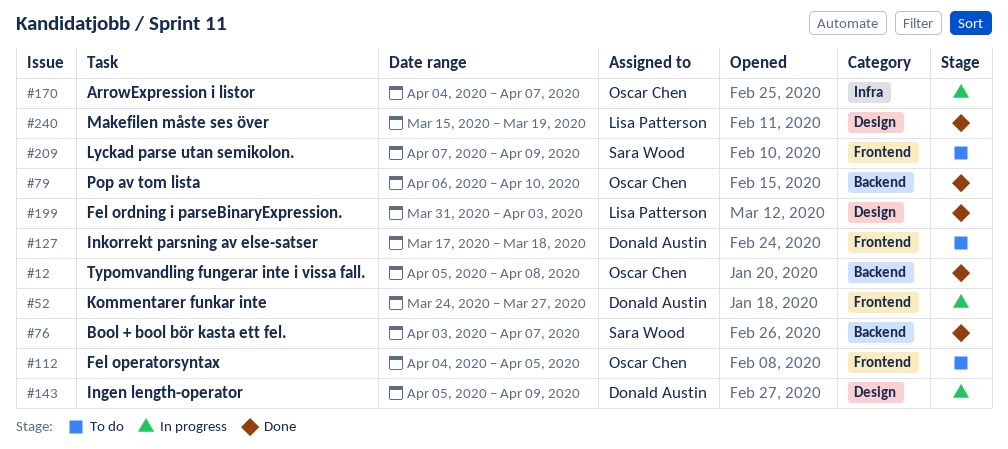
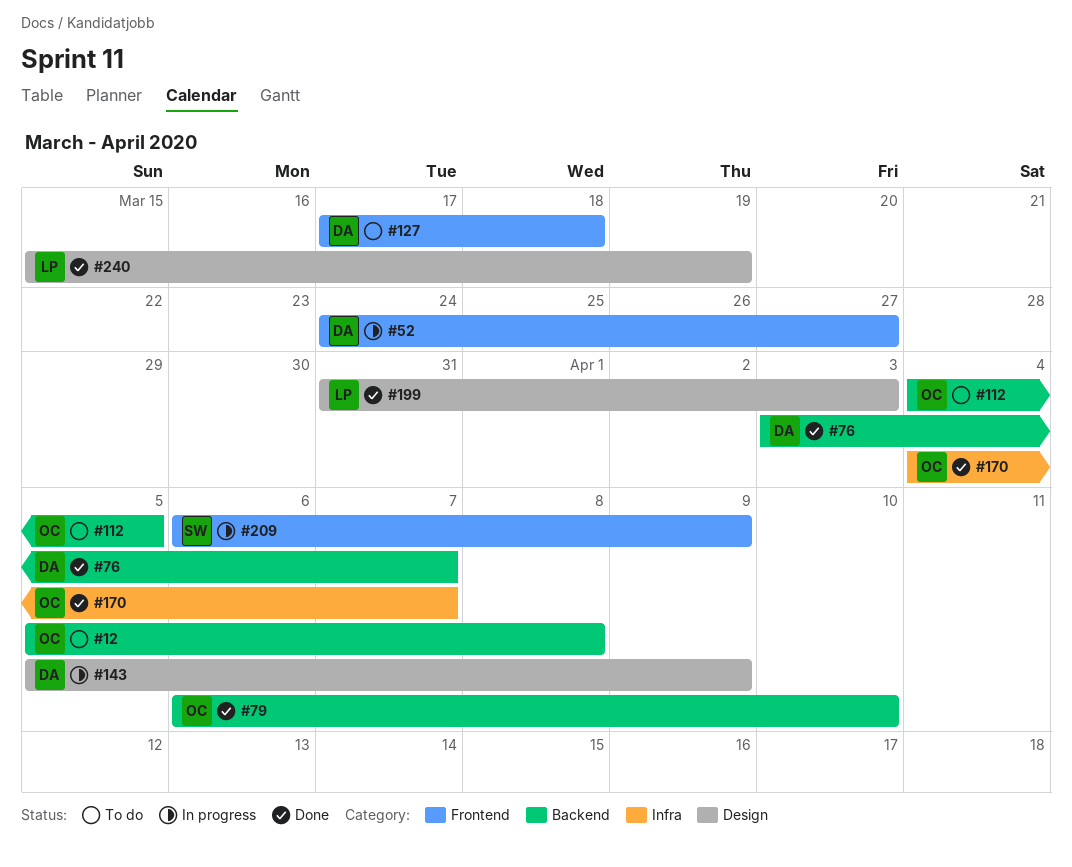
#12, status: Done -> To do
#76, owner: Sara Wood -> Donald Austin
#112, label: Frontend -> Backend
#170, status: In progress -> Done
#209, status: To do -> In progress
#209, start: Apr 7 -> Apr 6

